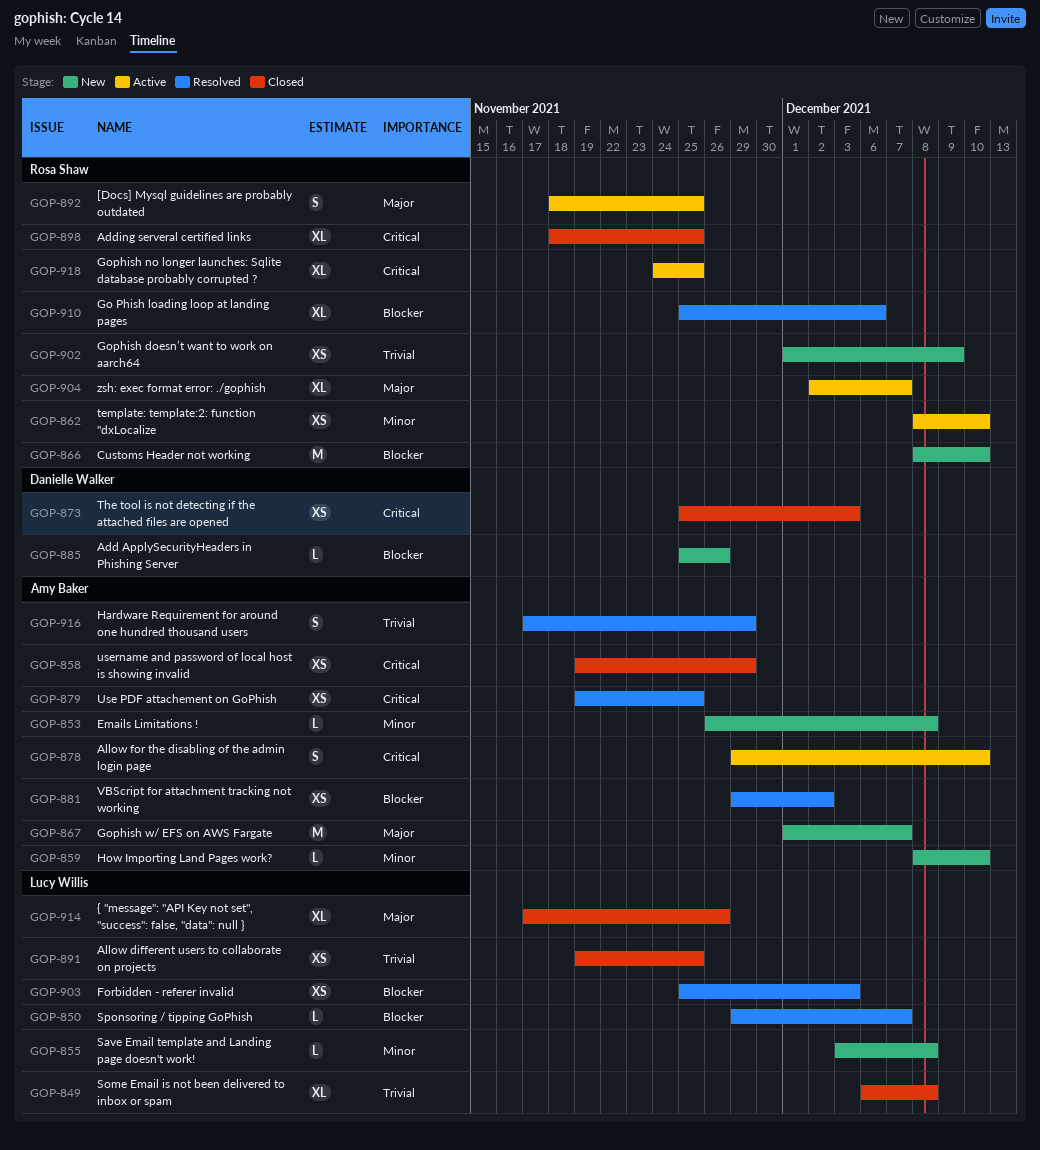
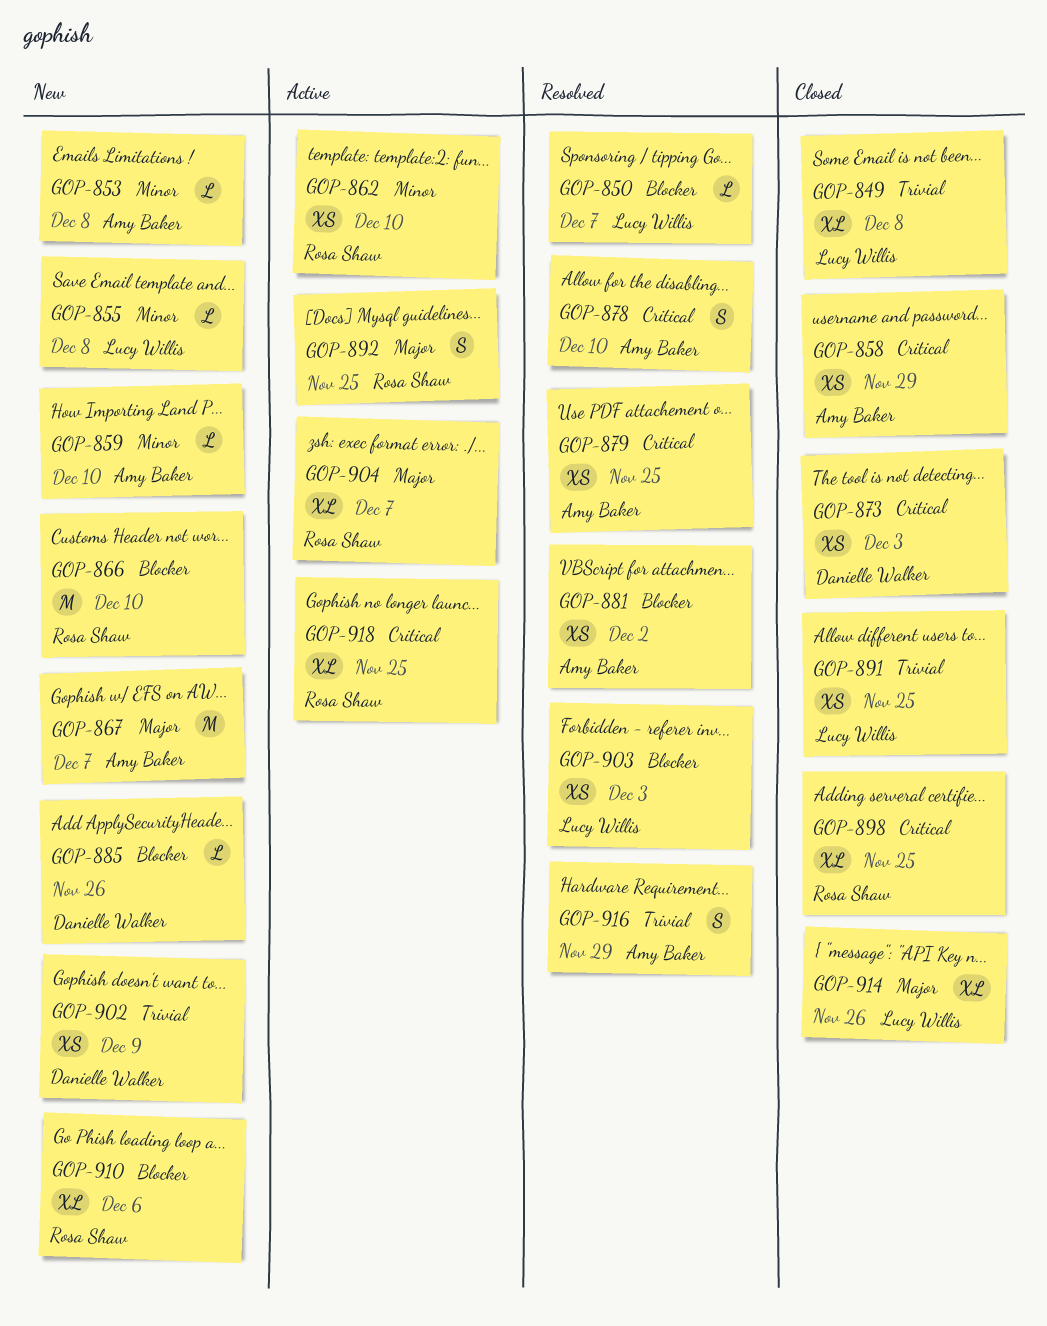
GOP-878, status: Active -> Resolved
GOP-902, owner: Rosa Shaw -> Danielle Walker
GOP-910, status: Resolved -> New

